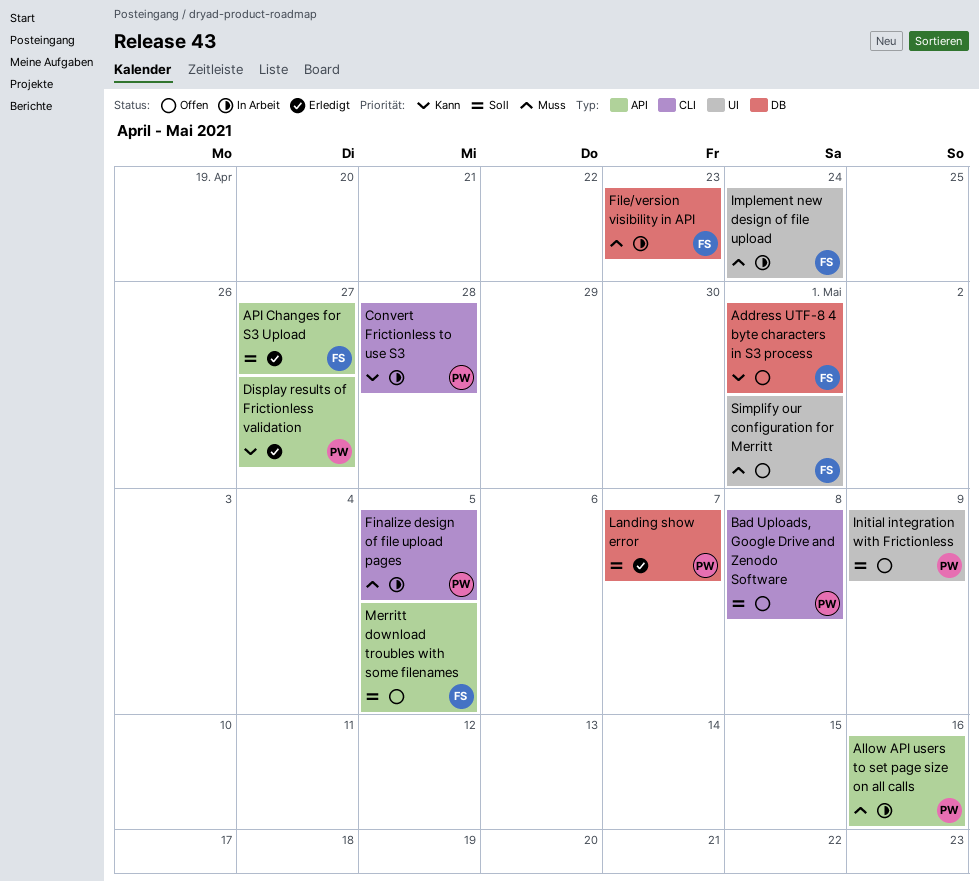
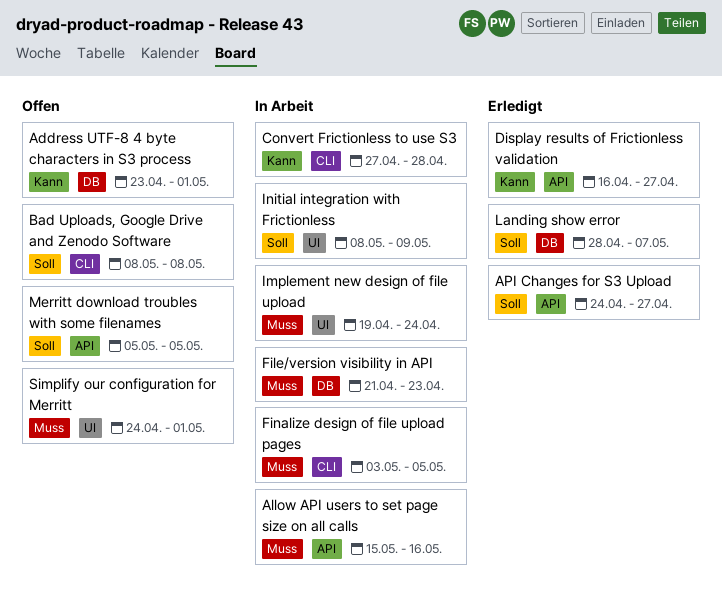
Initial integration with Frictionless, status: Offen -> In Arbeit

